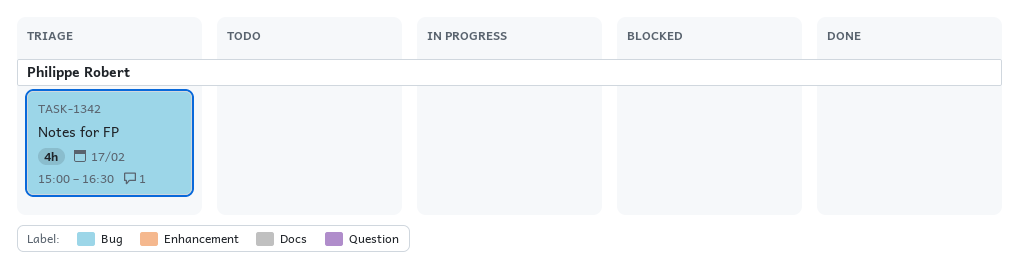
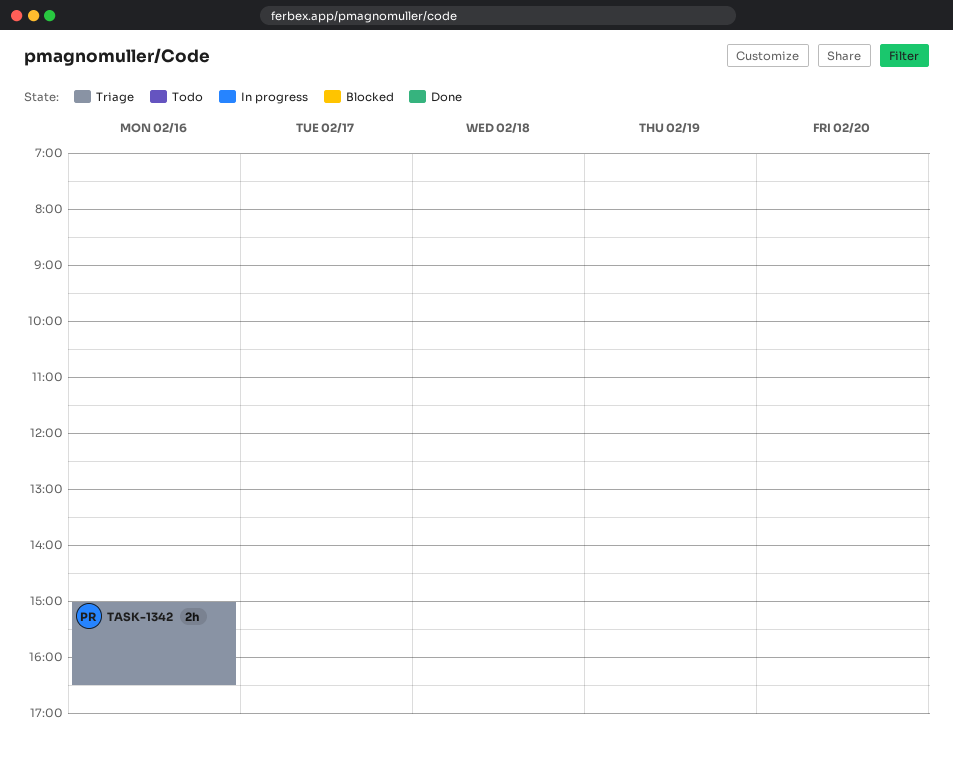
TASK-1342, estimate: 4h -> 2h
TASK-1342, day: Feb 17 -> Feb 16

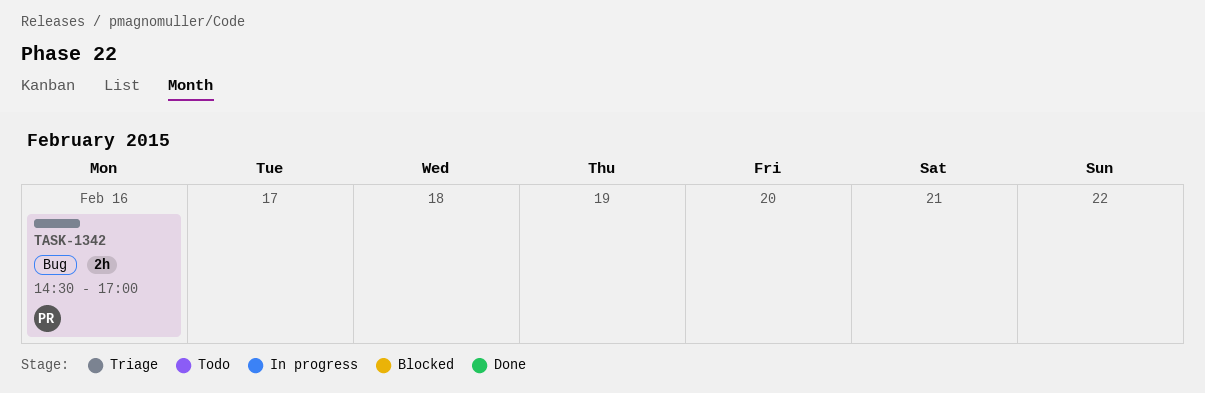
TASK-1342, begins: 15:00 -> 14:30
TASK-1342, ends: 16:30 -> 17:00

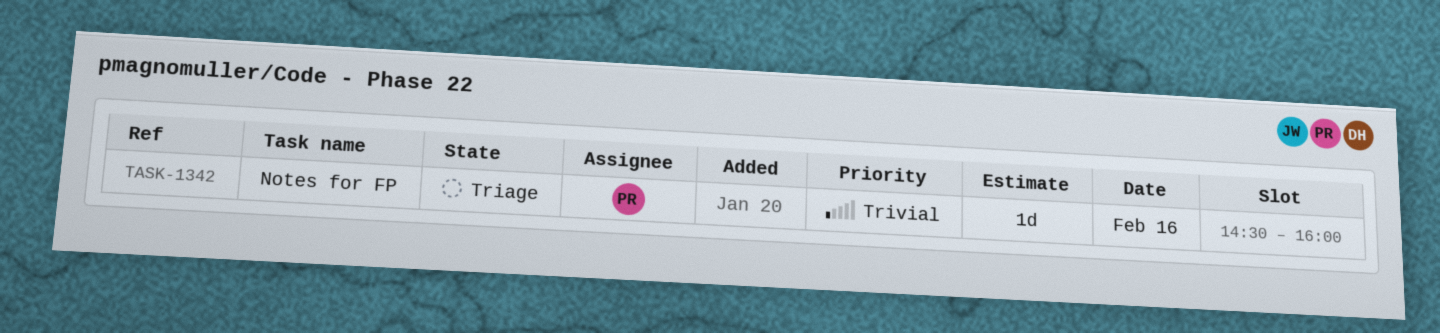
TASK-1342, estimate: 2h -> 1d
TASK-1342, ends: 17:00 -> 16:00

